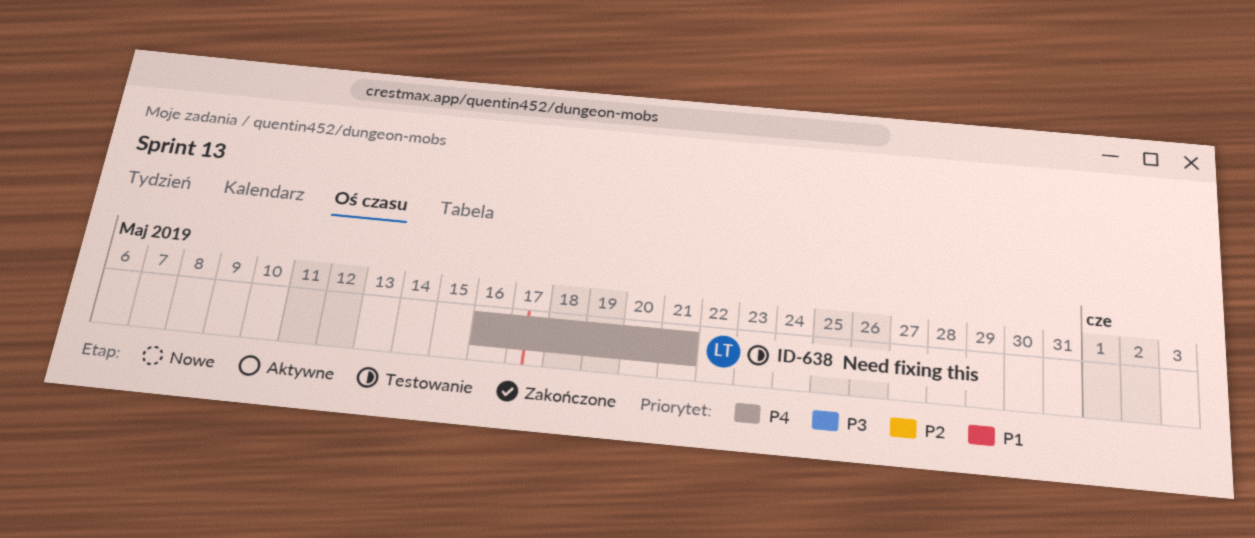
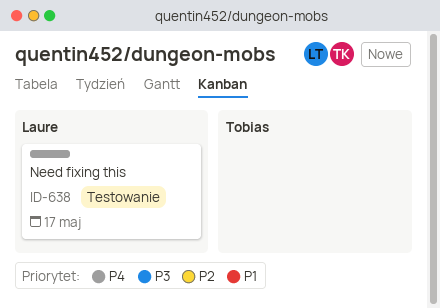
ID-638, due: May 21 -> May 17

